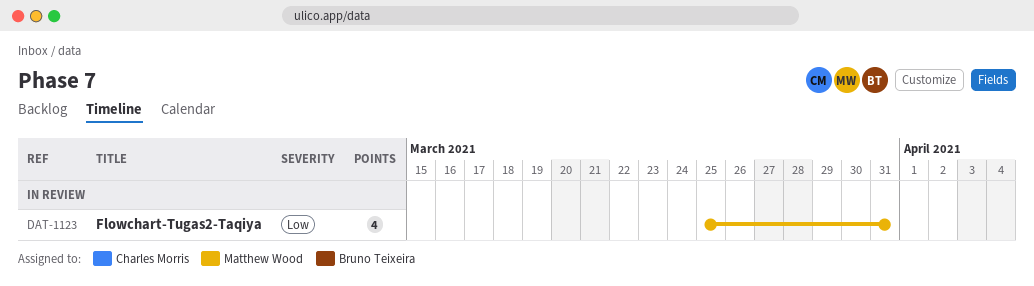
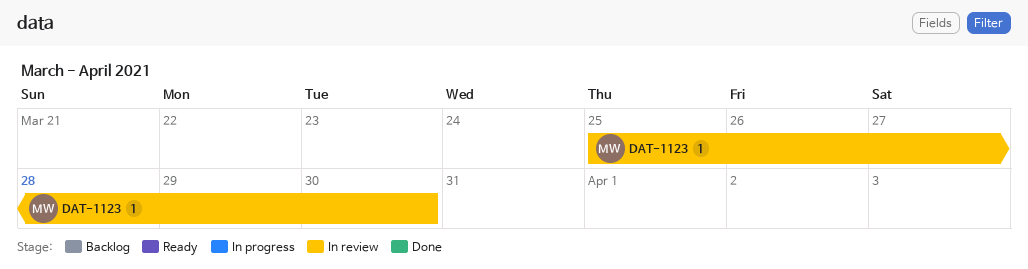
DAT-1123, estimate: 4 -> 1
DAT-1123, due: Mar 31 -> Mar 30

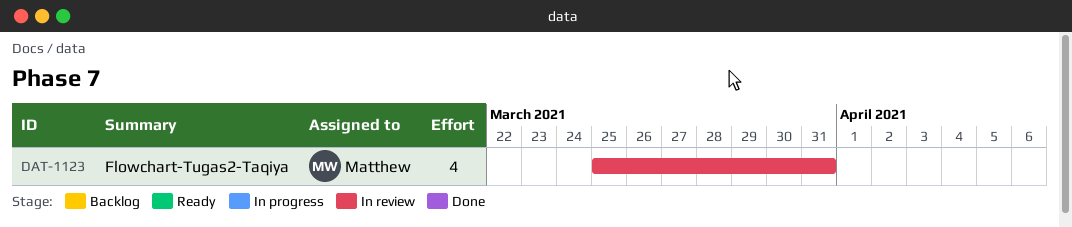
DAT-1123, estimate: 1 -> 4
DAT-1123, due: Mar 30 -> Mar 31

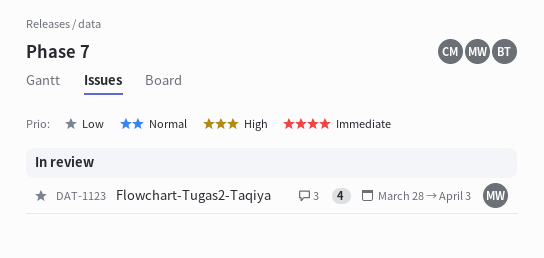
DAT-1123, start: Mar 25 -> Mar 28
DAT-1123, due: Mar 31 -> Apr 3

